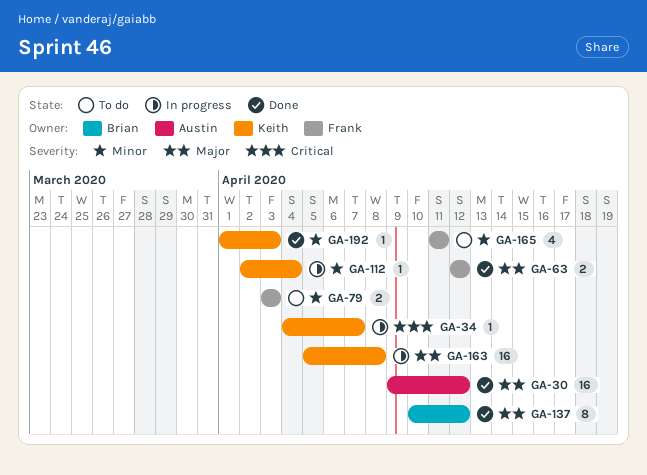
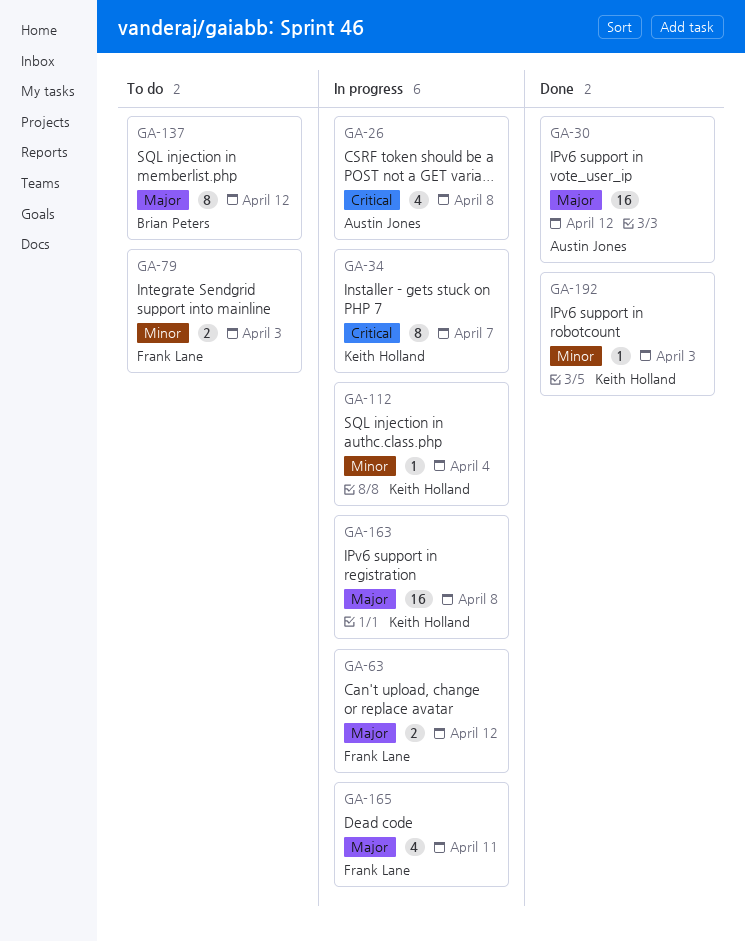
GA-26: none -> present
GA-34, estimate: 1 -> 8
GA-63, status: Done -> In progress
GA-137, status: Done -> To do
GA-165, status: To do -> In progress
GA-165, priority: Minor -> Major

